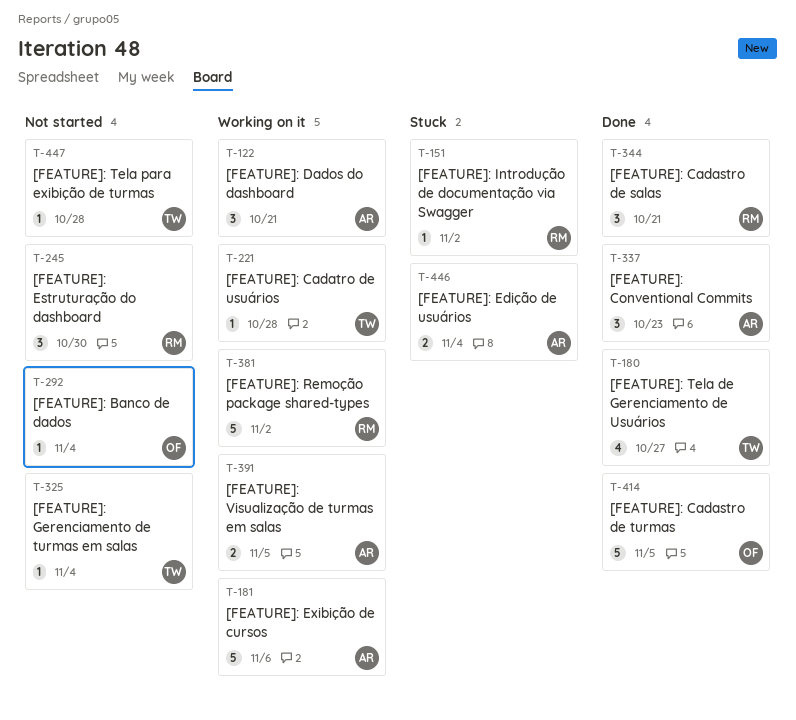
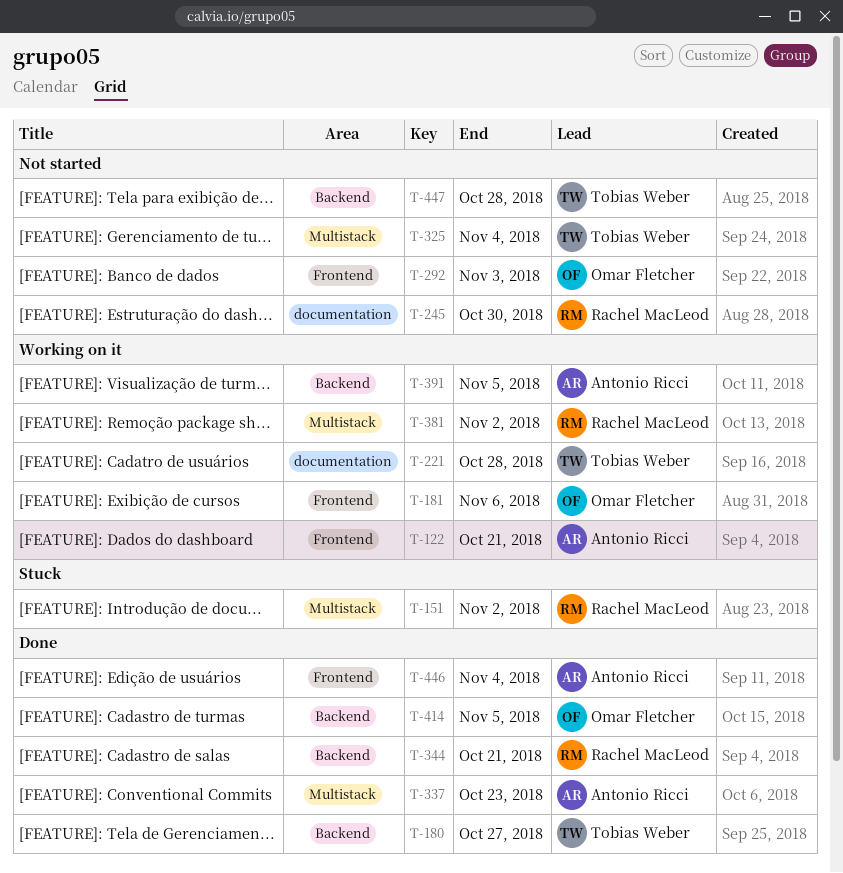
T-181, owner: Antonio Ricci -> Omar Fletcher
T-292, due: Nov 4 -> Nov 3
T-446, status: Stuck -> Done

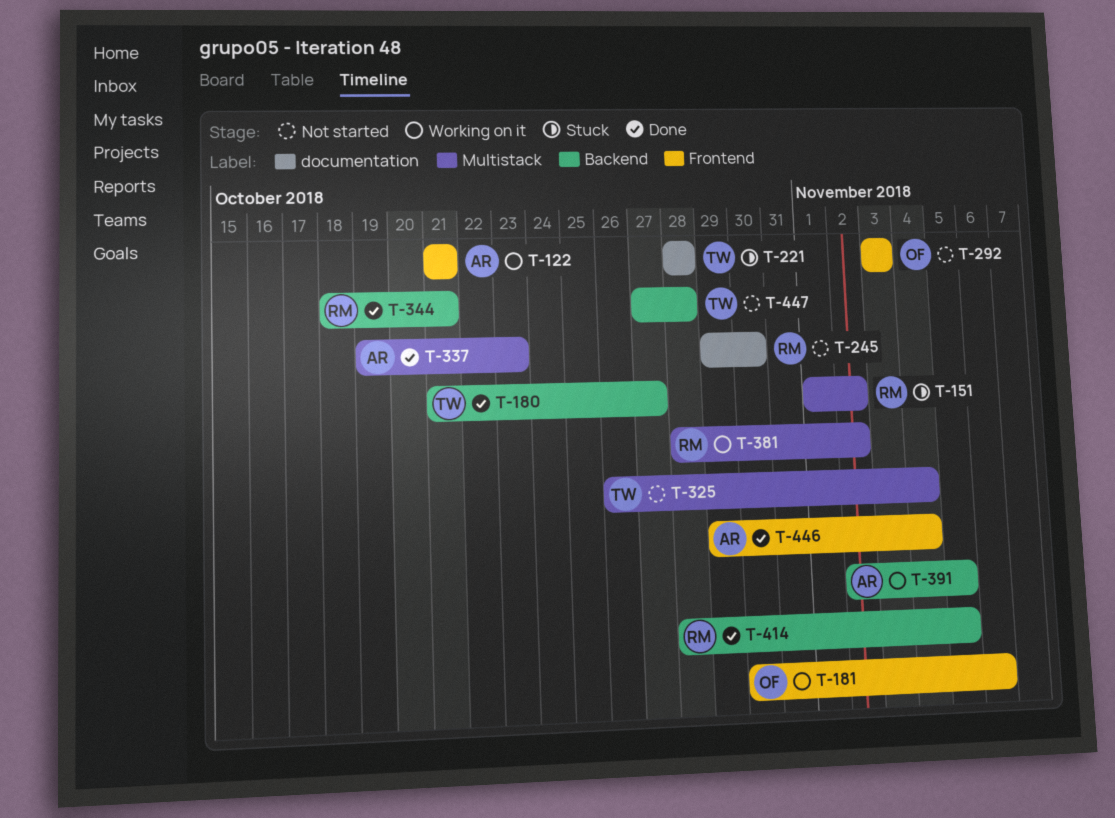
T-221, status: Working on it -> Stuck
T-414, owner: Omar Fletcher -> Rachel MacLeod

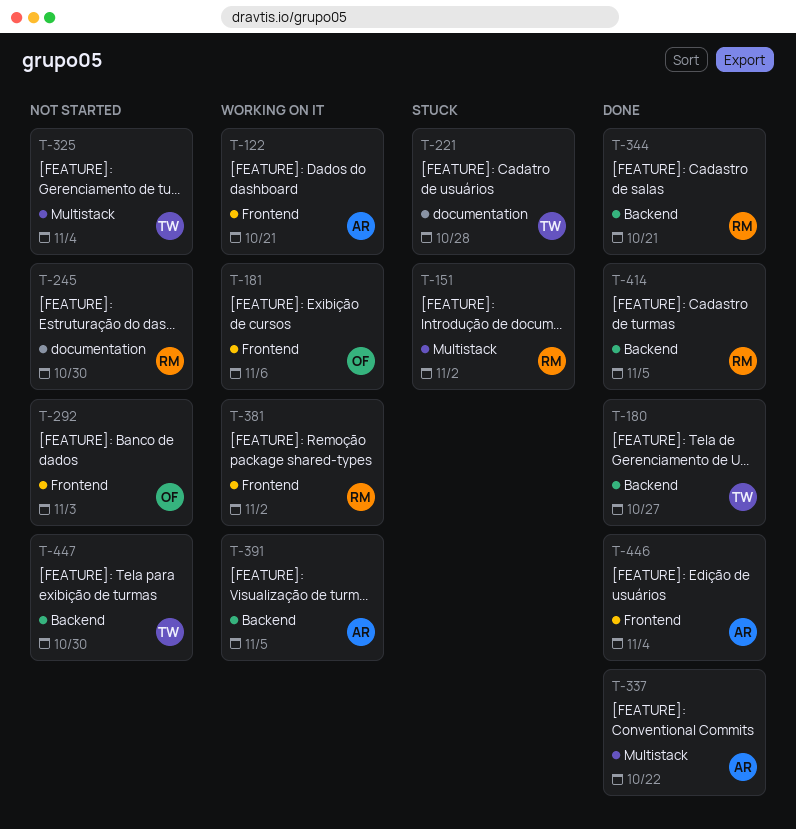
T-337, due: Oct 23 -> Oct 22
T-381, label: Multistack -> Frontend
T-447, due: Oct 28 -> Oct 30

